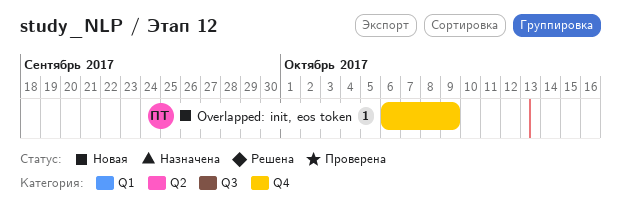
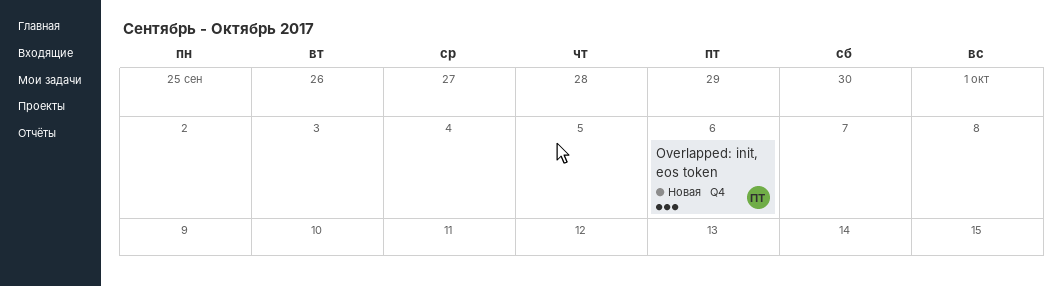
Overlapped: init, eos token, estimate: 1 -> 3
Overlapped: init, eos token, due: Oct 9 -> Oct 6

